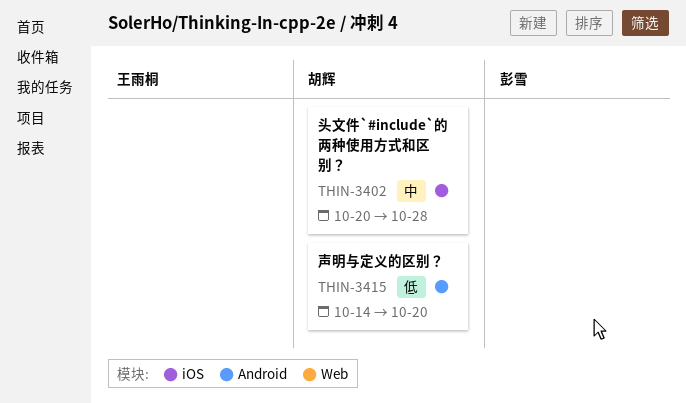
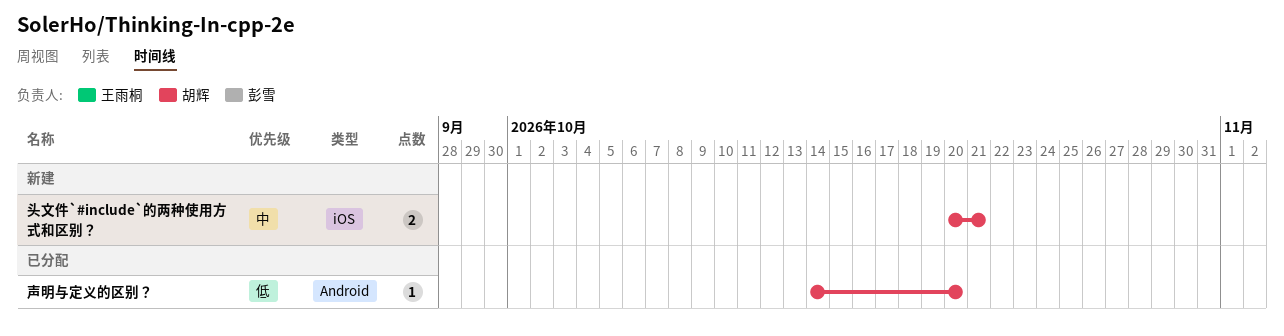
头文件`#include`的两种使用方式和区别？, due: Oct 28 -> Oct 21

